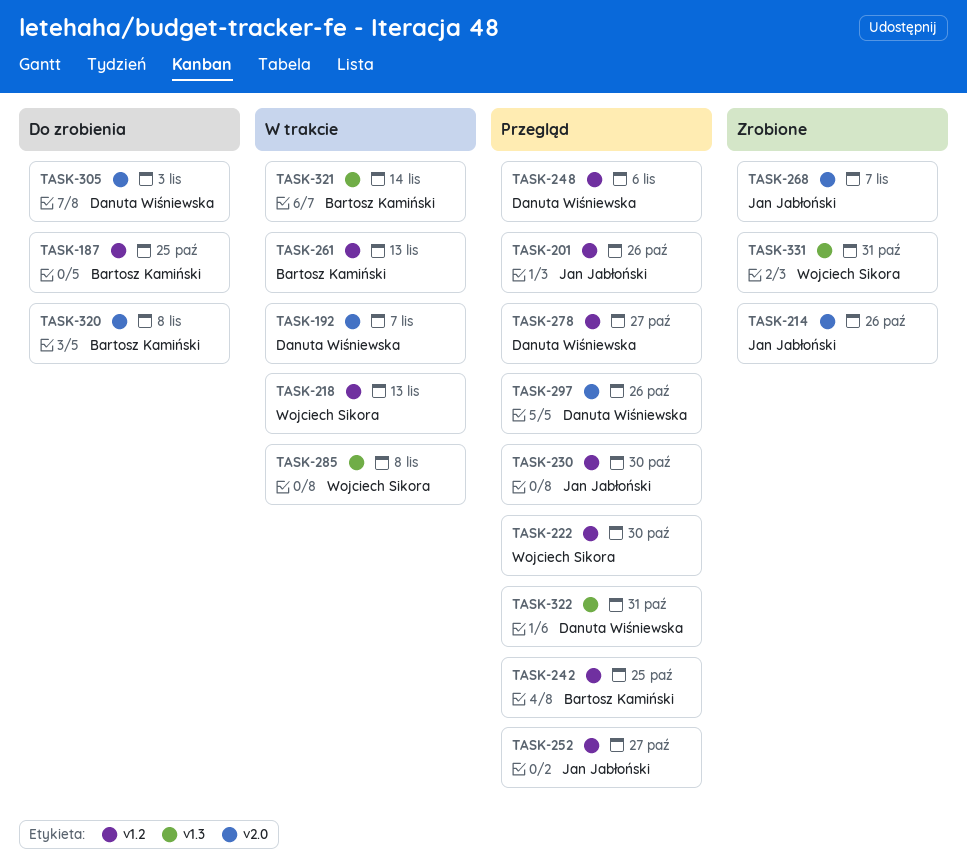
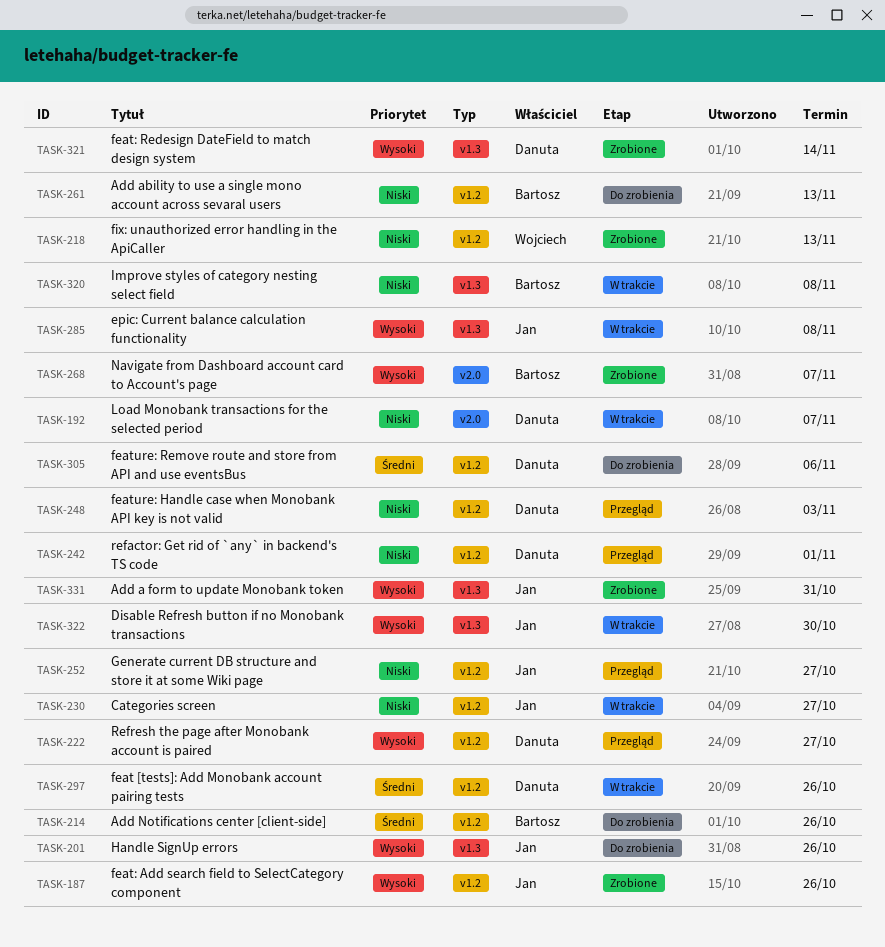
TASK-187, status: Do zrobienia -> Zrobione
TASK-187, owner: Bartosz Kamiński -> Jan Jabłoński
TASK-187, due: Oct 25 -> Oct 26
TASK-201, status: Przegląd -> Do zrobienia
TASK-201, label: v1.2 -> v1.3
TASK-214, status: Zrobione -> Do zrobienia
TASK-214, owner: Jan Jabłoński -> Bartosz Kamiński
TASK-214, label: v2.0 -> v1.2
TASK-218, status: W trakcie -> Zrobione
TASK-222, owner: Wojciech Sikora -> Danuta Wiśniewska
TASK-222, due: Oct 30 -> Oct 27
TASK-230, status: Przegląd -> W trakcie
TASK-230, due: Oct 30 -> Oct 27
TASK-242, owner: Bartosz Kamiński -> Danuta Wiśniewska
TASK-242, due: Oct 25 -> Nov 1
TASK-248, due: Nov 6 -> Nov 3
TASK-261, status: W trakcie -> Do zrobienia
TASK-268, owner: Jan Jabłoński -> Bartosz Kamiński
TASK-278: present -> none
TASK-285, owner: Wojciech Sikora -> Jan Jabłoński
TASK-297, status: Przegląd -> W trakcie
TASK-297, label: v2.0 -> v1.2
TASK-305, label: v2.0 -> v1.2
TASK-305, due: Nov 3 -> Nov 6
TASK-320, status: Do zrobienia -> W trakcie
TASK-320, label: v2.0 -> v1.3
TASK-321, status: W trakcie -> Zrobione
TASK-321, owner: Bartosz Kamiński -> Danuta Wiśniewska
TASK-322, status: Przegląd -> W trakcie
TASK-322, owner: Danuta Wiśniewska -> Jan Jabłoński
TASK-322, due: Oct 31 -> Oct 30
TASK-331, owner: Wojciech Sikora -> Jan Jabłoński

